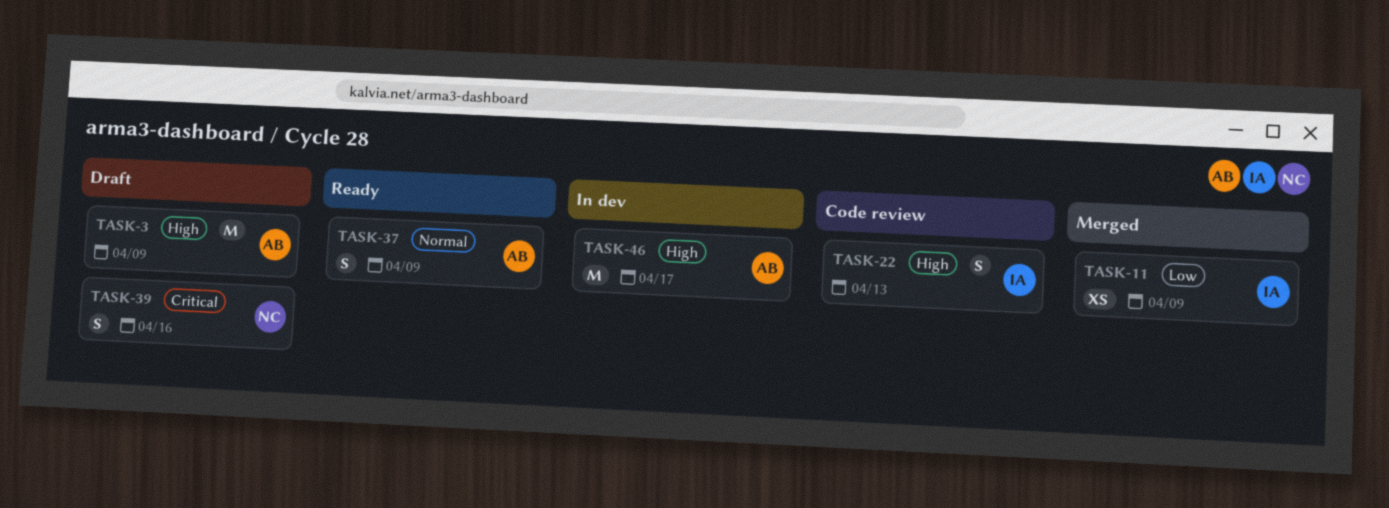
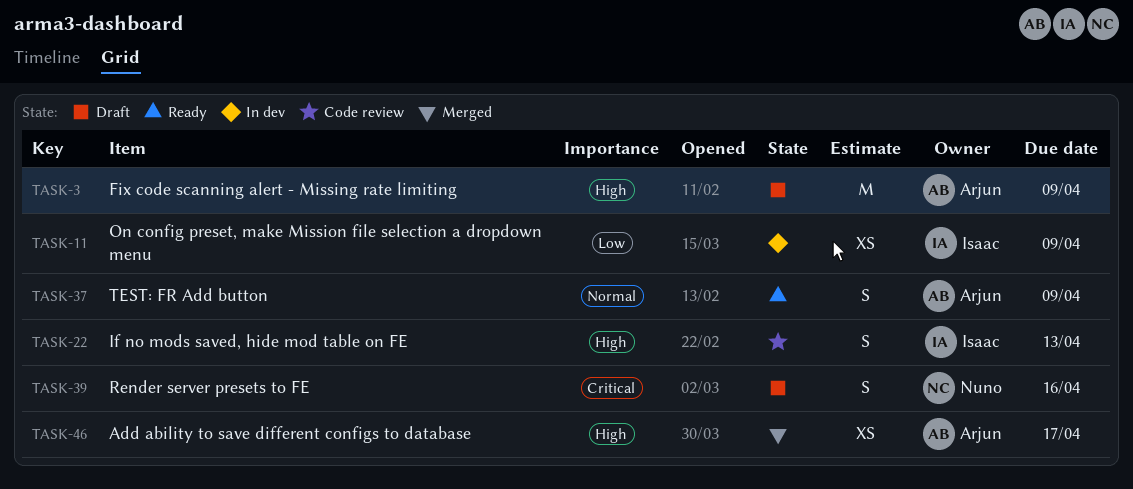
TASK-11, status: Merged -> In dev
TASK-46, status: In dev -> Merged
TASK-46, estimate: M -> XS

